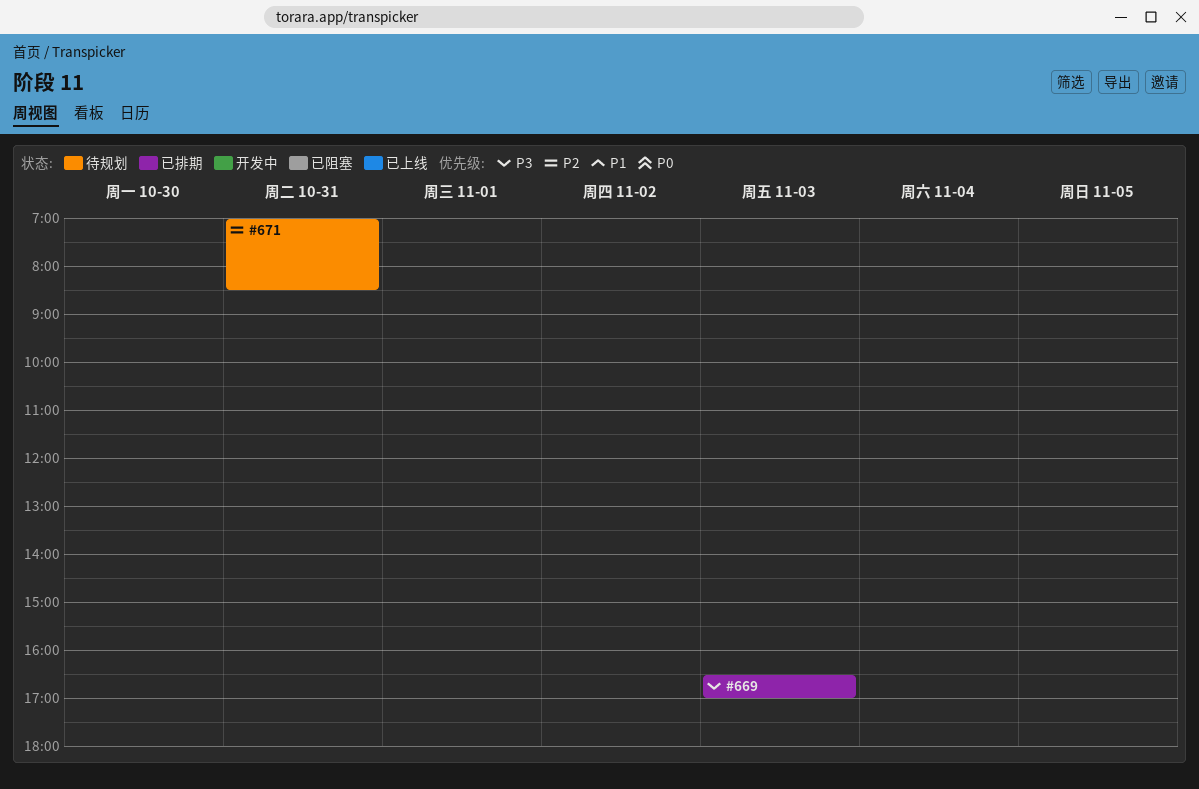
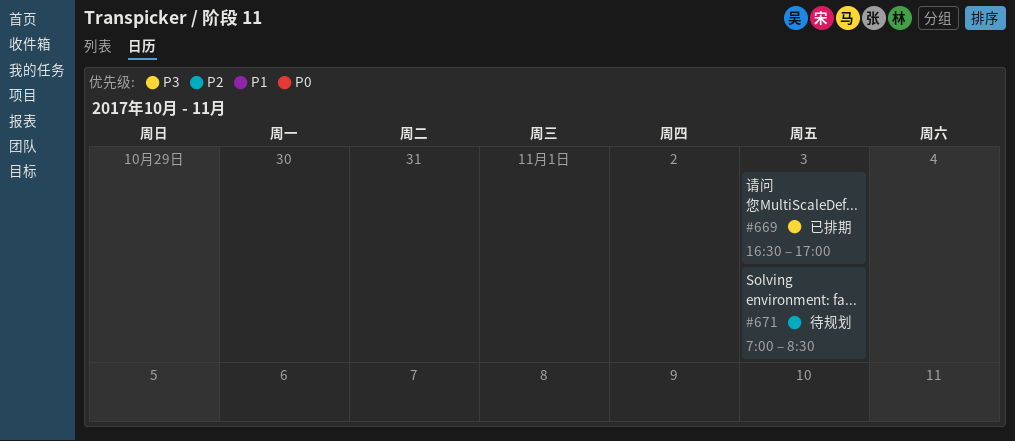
#671, day: Oct 31 -> Nov 3

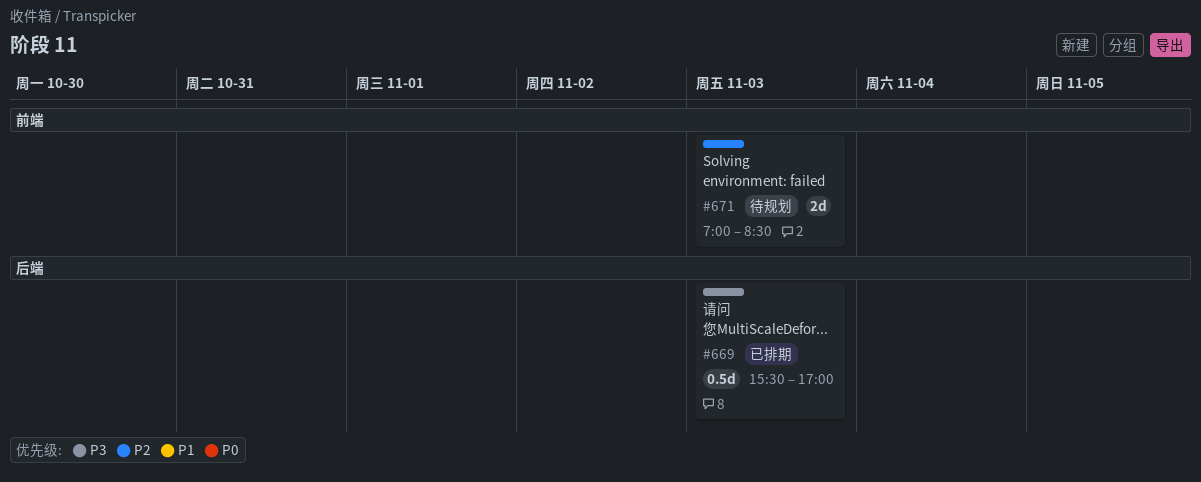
#669, begins: 16:30 -> 15:30

